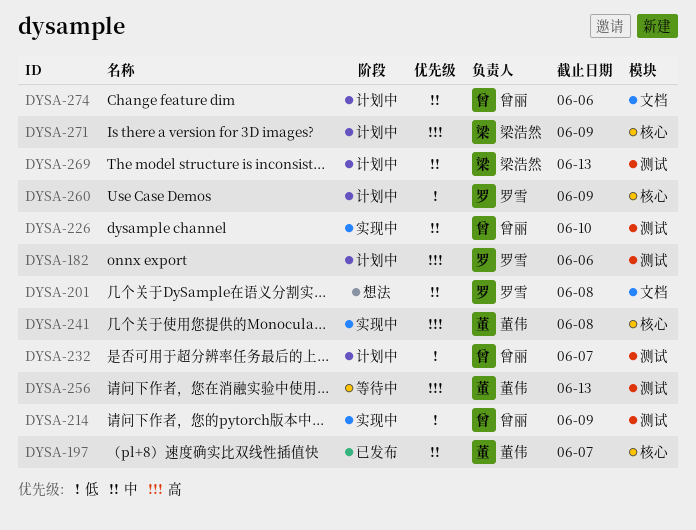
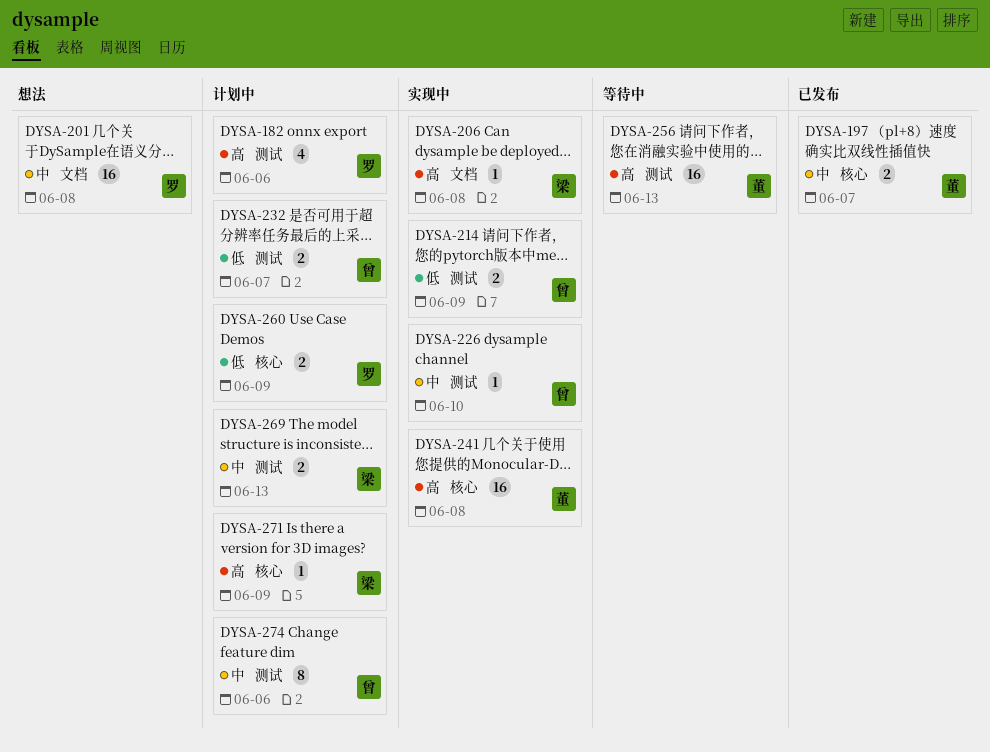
DYSA-206: none -> present
DYSA-274, label: 文档 -> 测试

